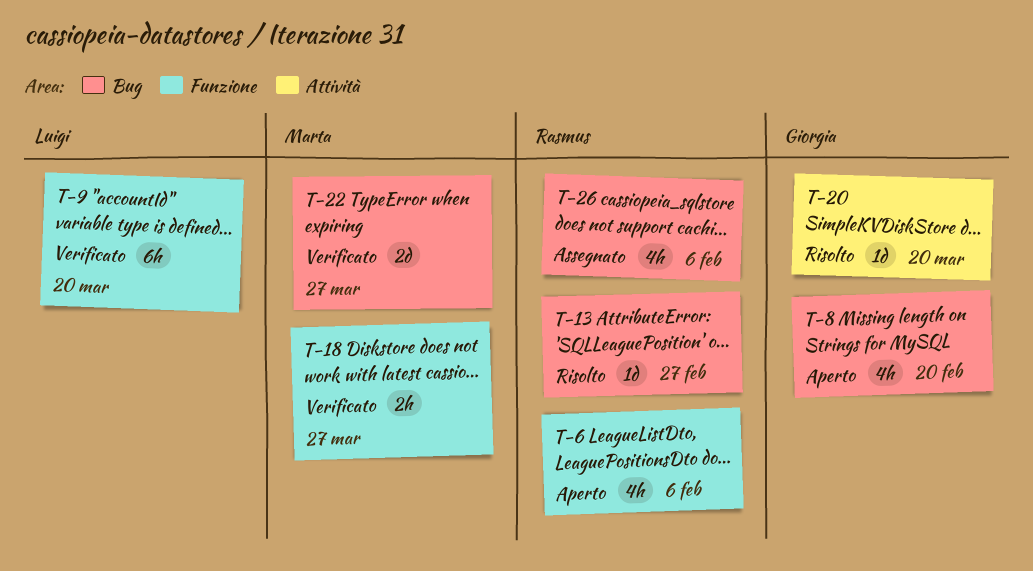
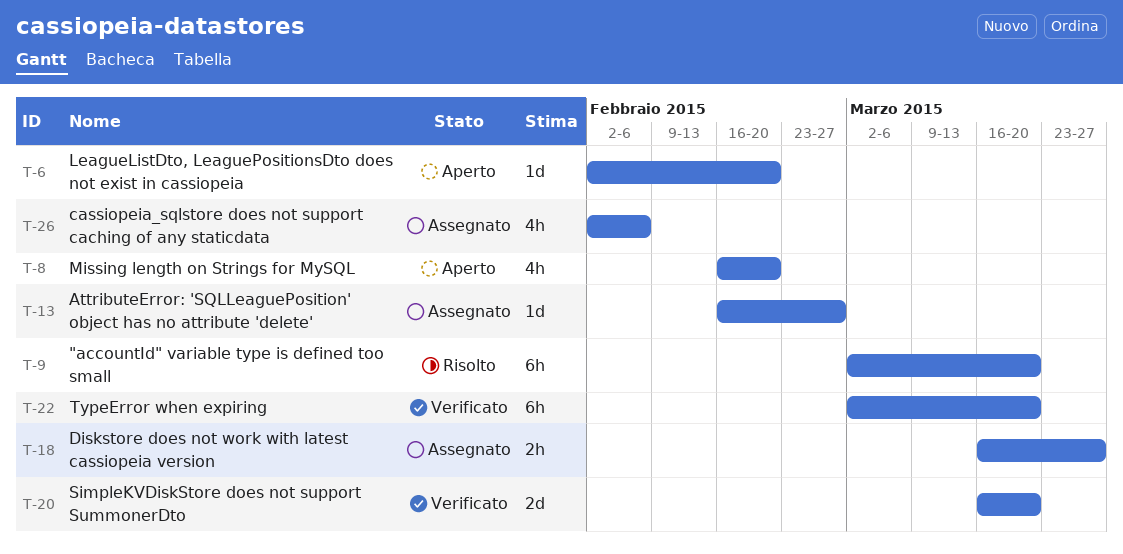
T-6, estimate: 4h -> 1d
T-6, due: Feb 6 -> Feb 20
T-9, status: Verificato -> Risolto
T-13, status: Risolto -> Assegnato
T-18, status: Verificato -> Assegnato
T-20, status: Risolto -> Verificato
T-20, estimate: 1d -> 2d
T-22, estimate: 2d -> 6h
T-22, due: Mar 27 -> Mar 20

